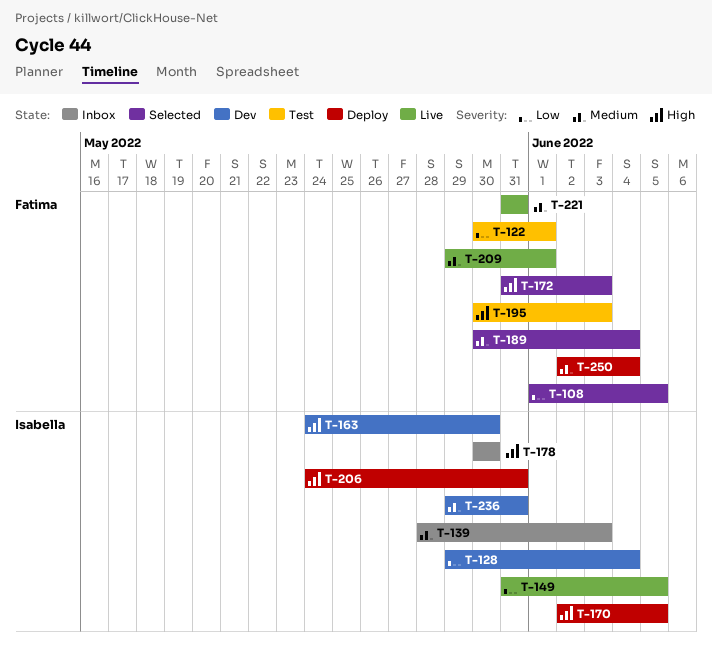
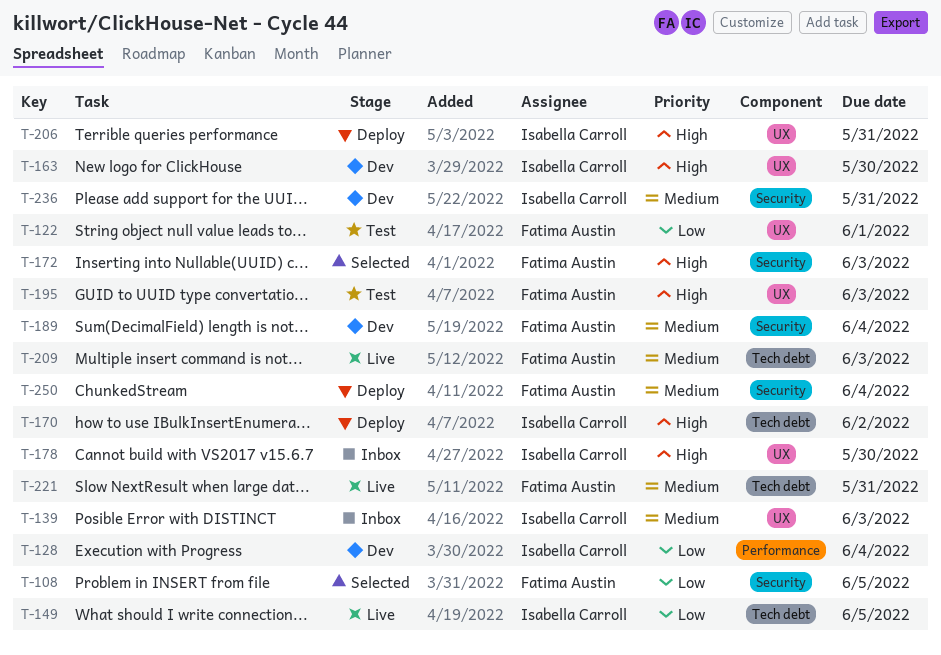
T-170, due: Jun 5 -> Jun 2
T-189, status: Selected -> Dev
T-209, due: Jun 1 -> Jun 3

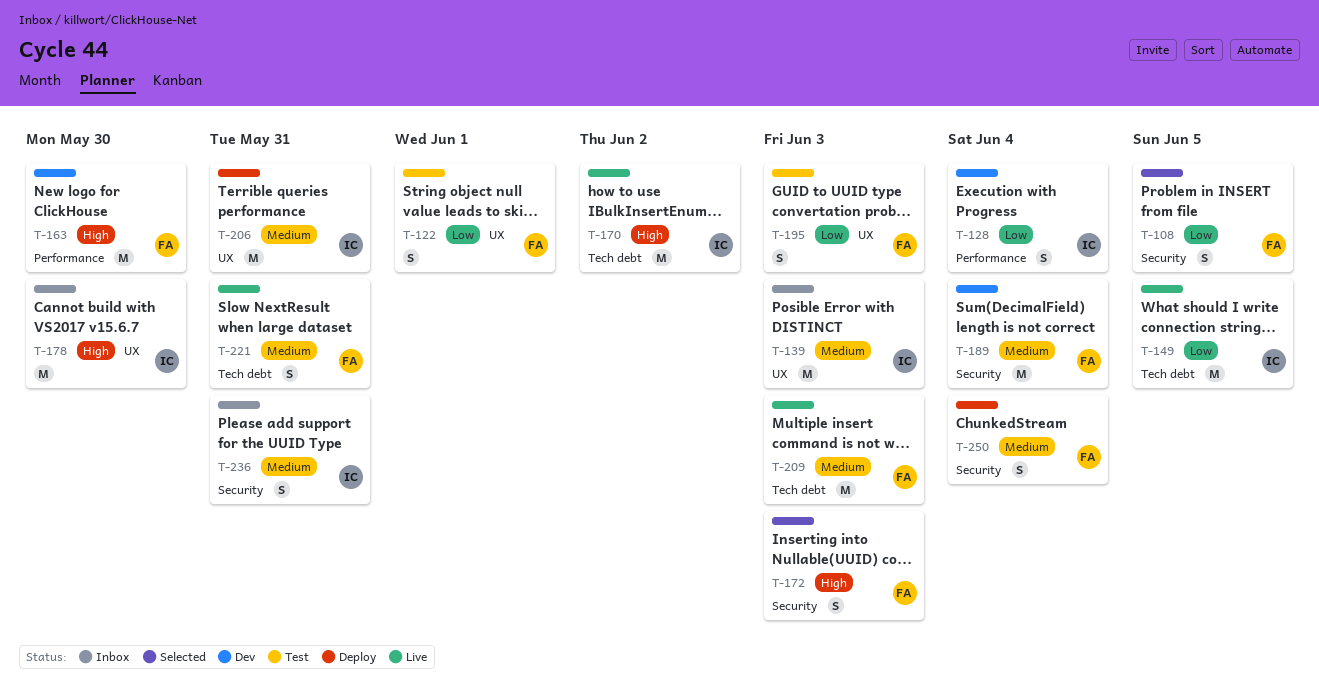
T-163, owner: Isabella Carroll -> Fatima Austin
T-163, label: UX -> Performance
T-170, status: Deploy -> Live
T-195, priority: High -> Low
T-206, priority: High -> Medium
T-236, status: Dev -> Inbox

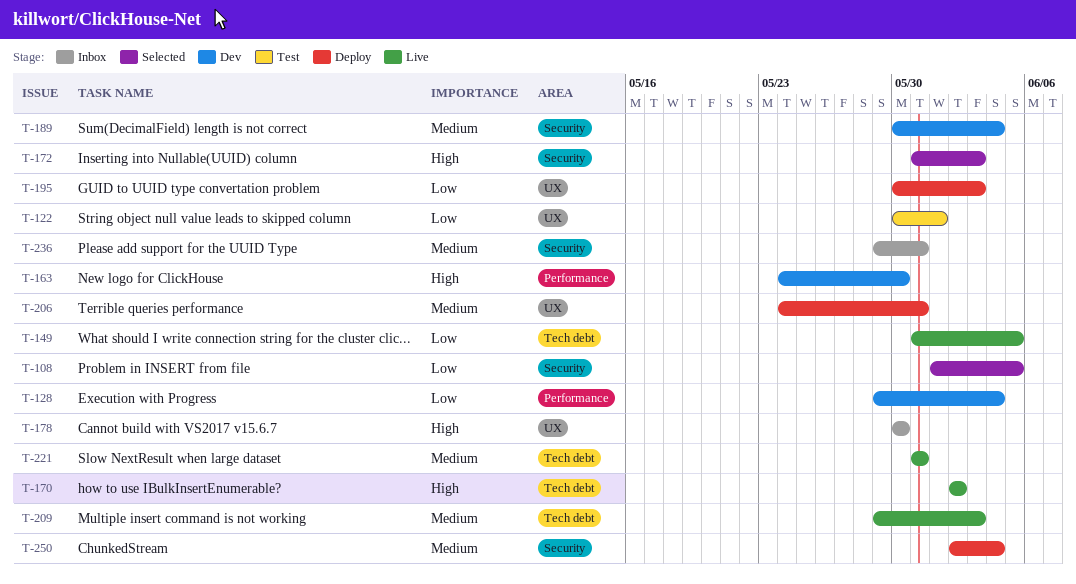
T-139: present -> none
T-195, status: Test -> Deploy

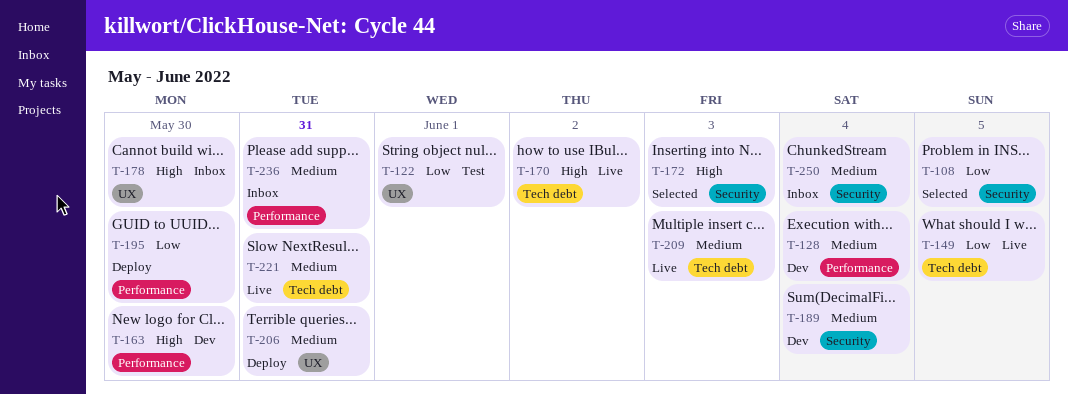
T-128, priority: Low -> Medium
T-195, label: UX -> Performance
T-195, due: Jun 3 -> May 30
T-236, label: Security -> Performance
T-250, status: Deploy -> Inbox

